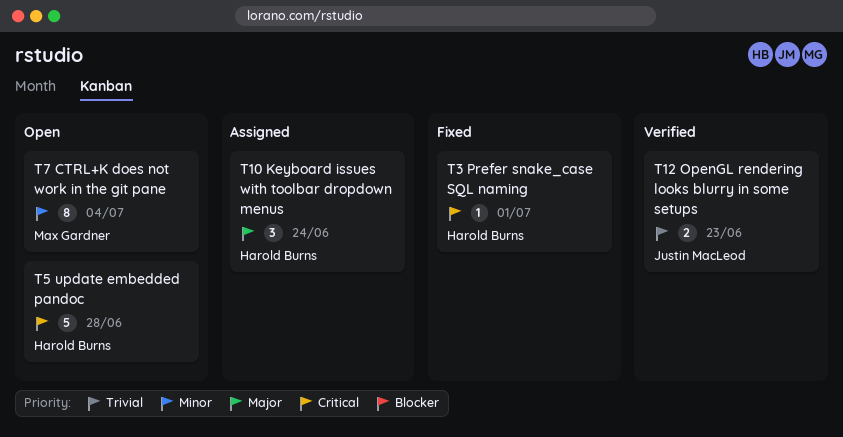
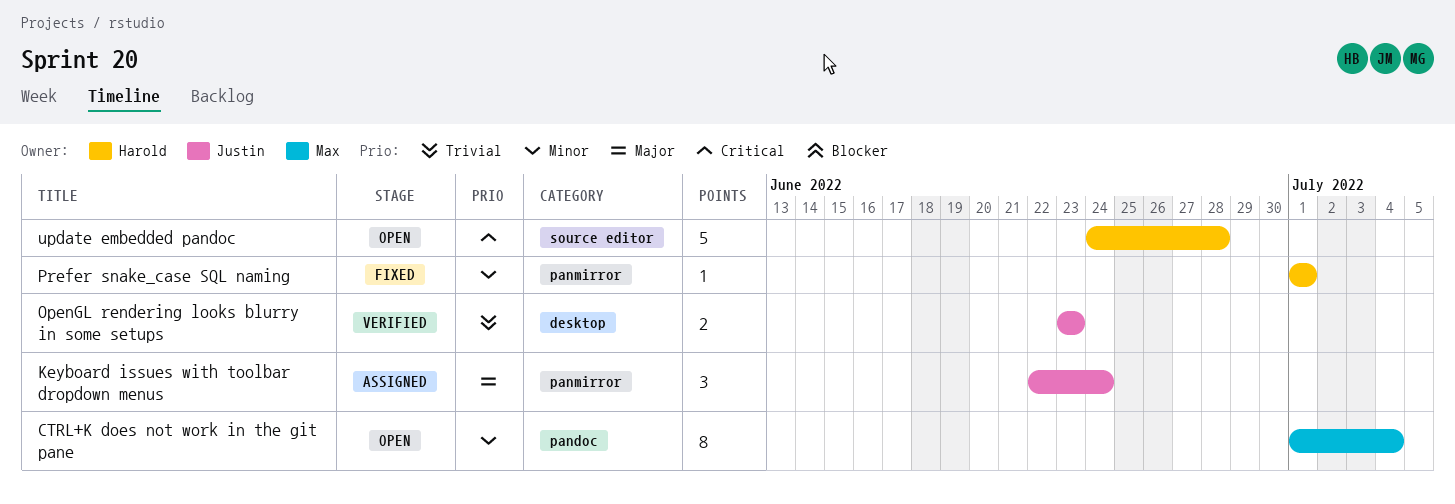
Keyboard issues with toolbar dropdown menus, owner: Harold Burns -> Justin MacLeod
Prefer snake_case SQL naming, priority: Critical -> Minor

